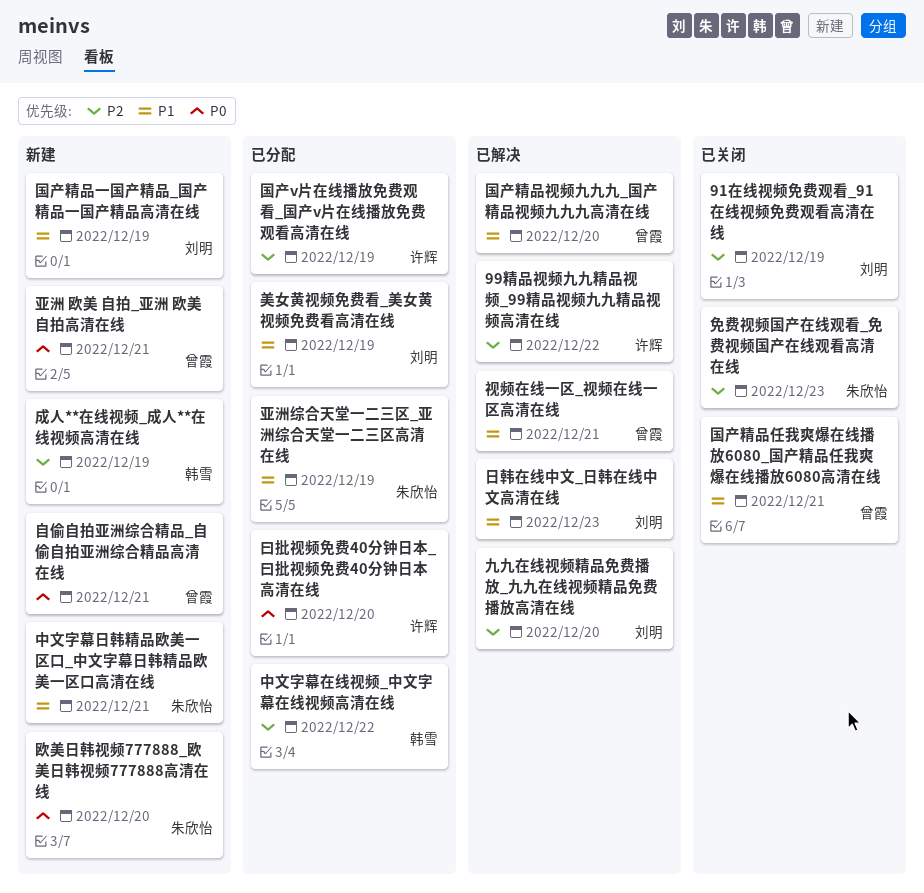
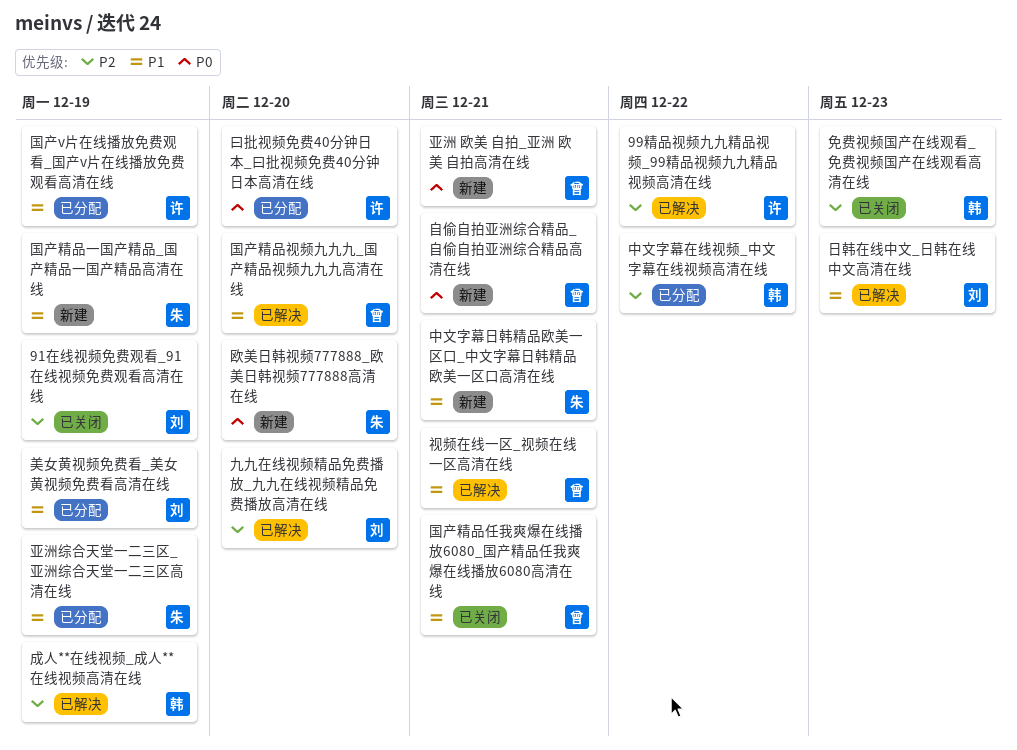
免费视频国产在线观看_免费视频国产在线观看高清在线, owner: 朱欣怡 -> 韩雪
国产v片在线播放免费观看_国产v片在线播放免费观看高清在线, priority: P2 -> P1
国产精品一国产精品_国产精品一国产精品高清在线, owner: 刘明 -> 朱欣怡
成人**在线视频_成人**在线视频高清在线, status: 新建 -> 已解决

